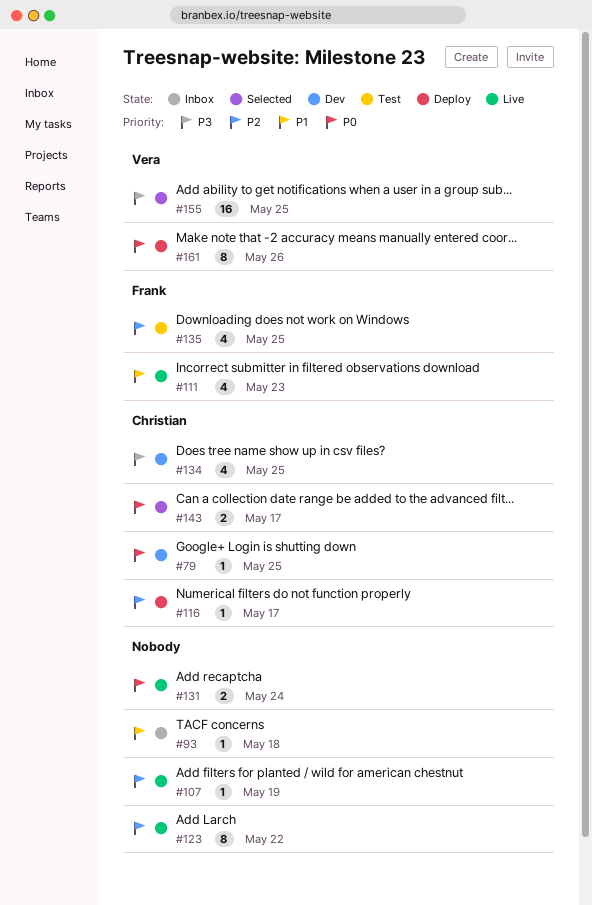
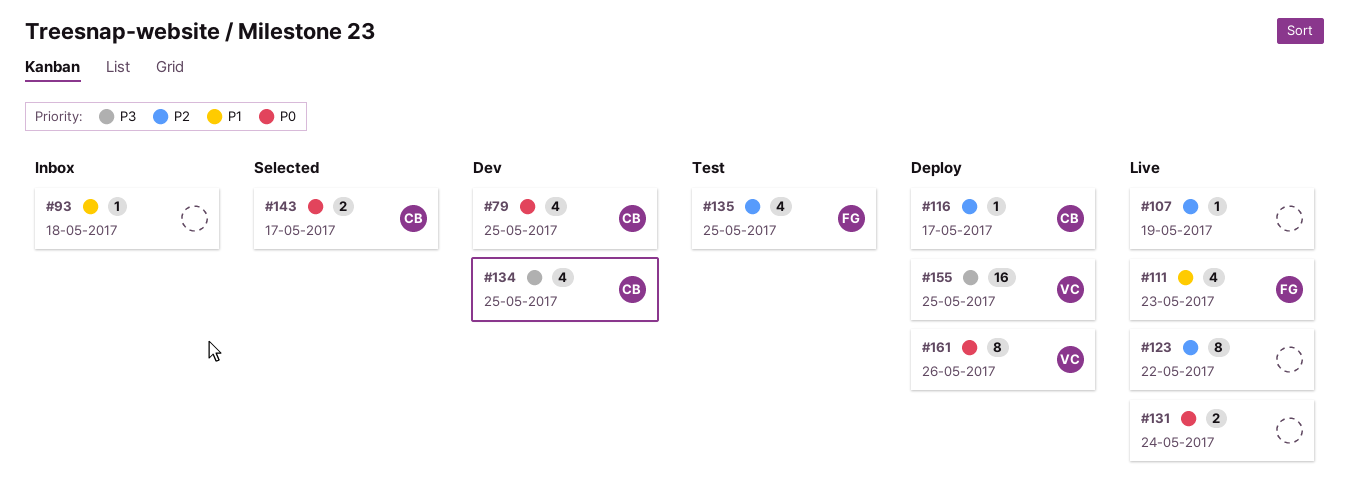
#79, estimate: 1 -> 4
#155, status: Selected -> Deploy

